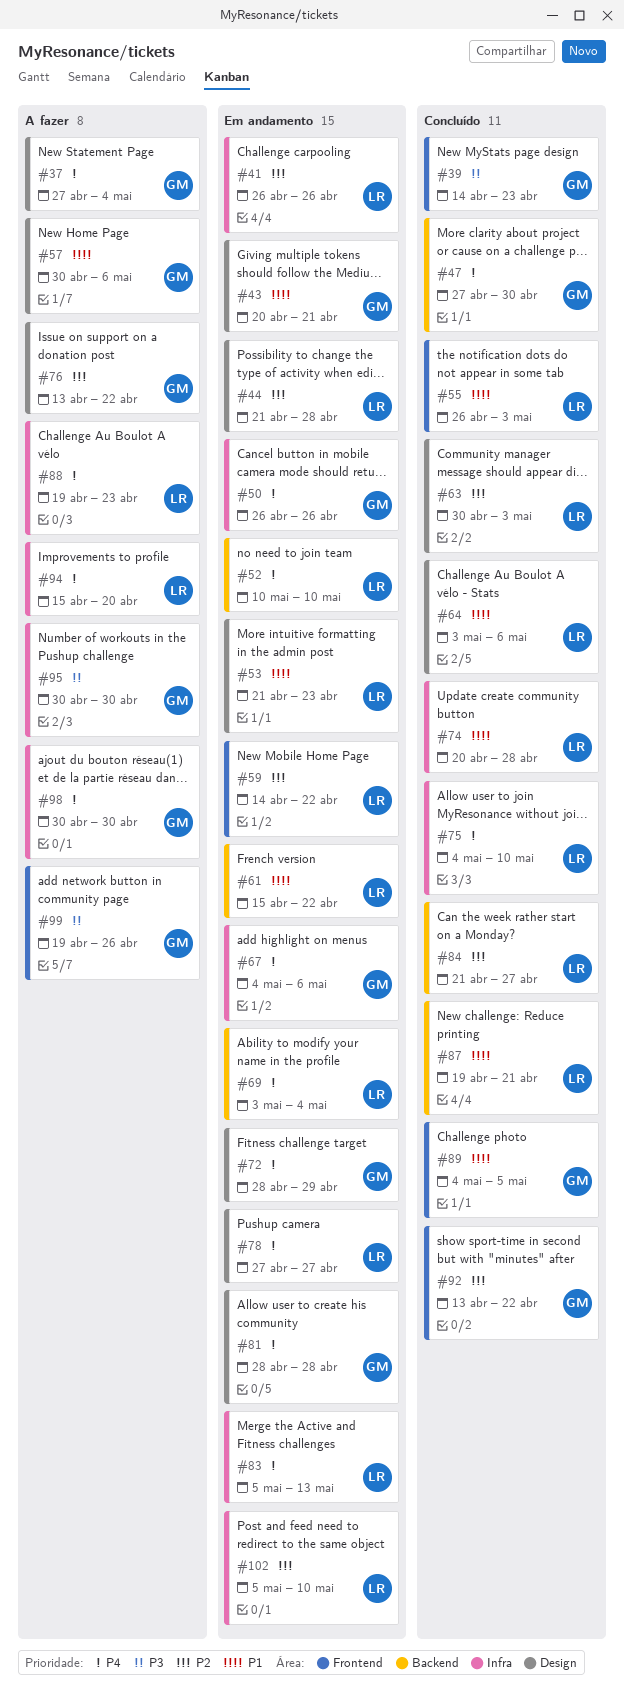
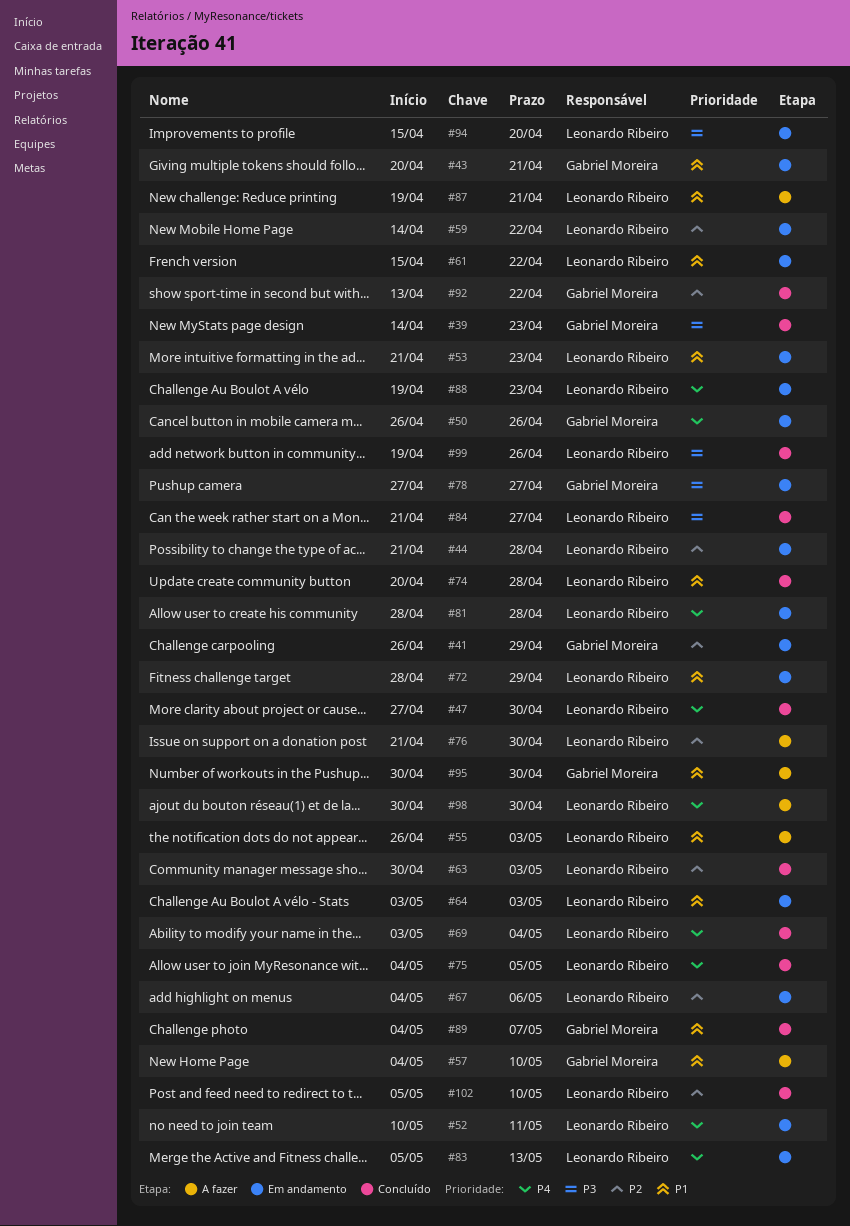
#37: present -> none
#41, owner: Leonardo Ribeiro -> Gabriel Moreira
#41, due: Apr 26 -> Apr 29
#47, owner: Gabriel Moreira -> Leonardo Ribeiro
#52, due: May 10 -> May 11
#55, status: Concluído -> A fazer
#57, start: Apr 30 -> May 4
#57, due: May 6 -> May 10
#64, status: Concluído -> Em andamento
#64, due: May 6 -> May 3
#67, owner: Gabriel Moreira -> Leonardo Ribeiro
#67, priority: P4 -> P2
#69, status: Em andamento -> Concluído
#72, owner: Gabriel Moreira -> Leonardo Ribeiro
#72, priority: P4 -> P1
#75, due: May 10 -> May 5
#76, owner: Gabriel Moreira -> Leonardo Ribeiro
#76, start: Apr 13 -> Apr 21
#76, due: Apr 22 -> Apr 30
#78, owner: Leonardo Ribeiro -> Gabriel Moreira
#78, priority: P4 -> P3
#81, owner: Gabriel Moreira -> Leonardo Ribeiro
#84, priority: P2 -> P3
#87, status: Concluído -> A fazer
#88, status: A fazer -> Em andamento
#89, due: May 5 -> May 7
#94, status: A fazer -> Em andamento
#94, priority: P4 -> P3
#95, priority: P3 -> P1
#98, owner: Gabriel Moreira -> Leonardo Ribeiro
#99, status: A fazer -> Concluído
#99, owner: Gabriel Moreira -> Leonardo Ribeiro
#102, status: Em andamento -> Concluído

